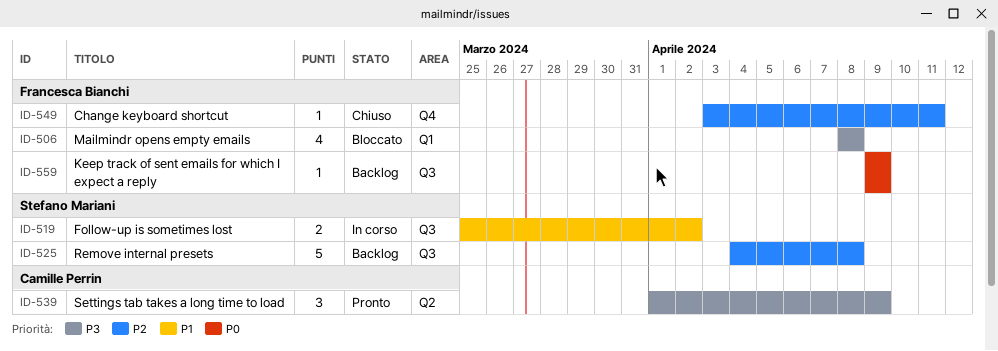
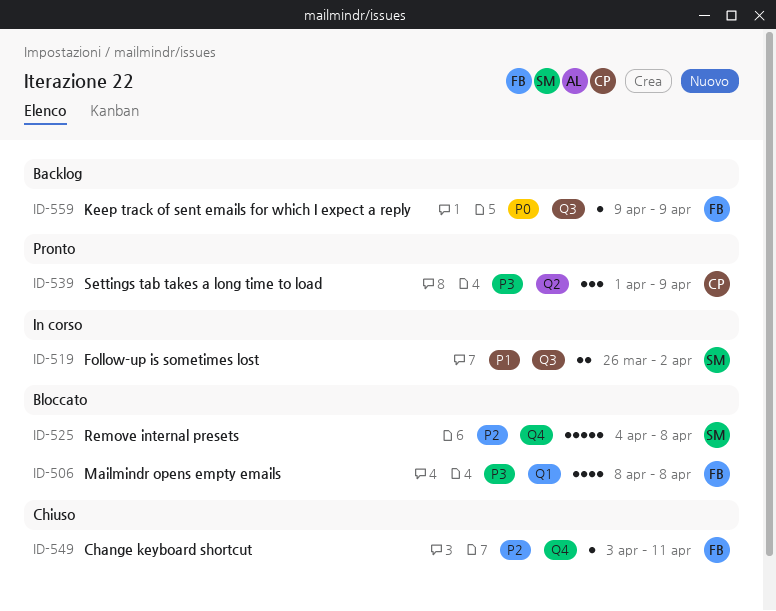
ID-519, start: Mar 25 -> Mar 26
ID-525, status: Backlog -> Bloccato
ID-525, label: Q3 -> Q4

